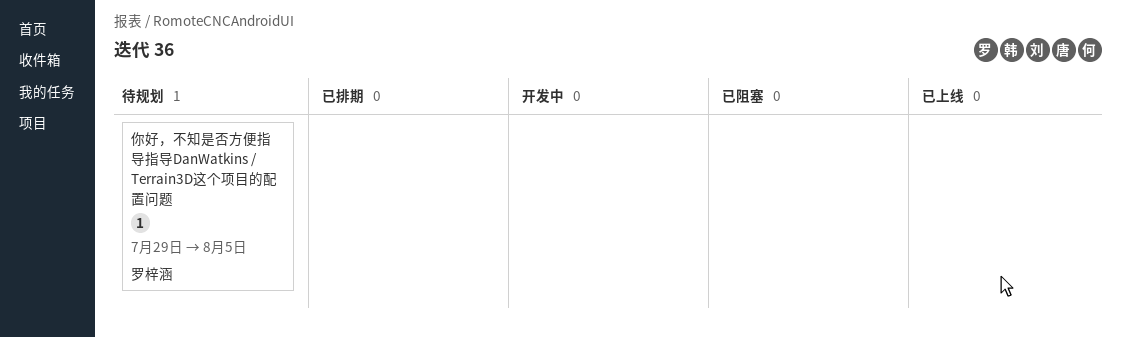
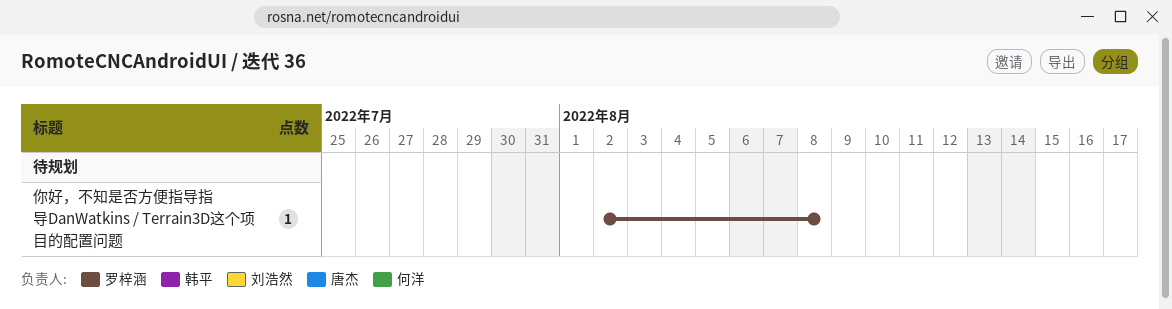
你好，不知是否方便指导指导DanWatkins / Terrain3D这个项目的配置问题, start: Jul 29 -> Aug 2
你好，不知是否方便指导指导DanWatkins / Terrain3D这个项目的配置问题, due: Aug 5 -> Aug 8

